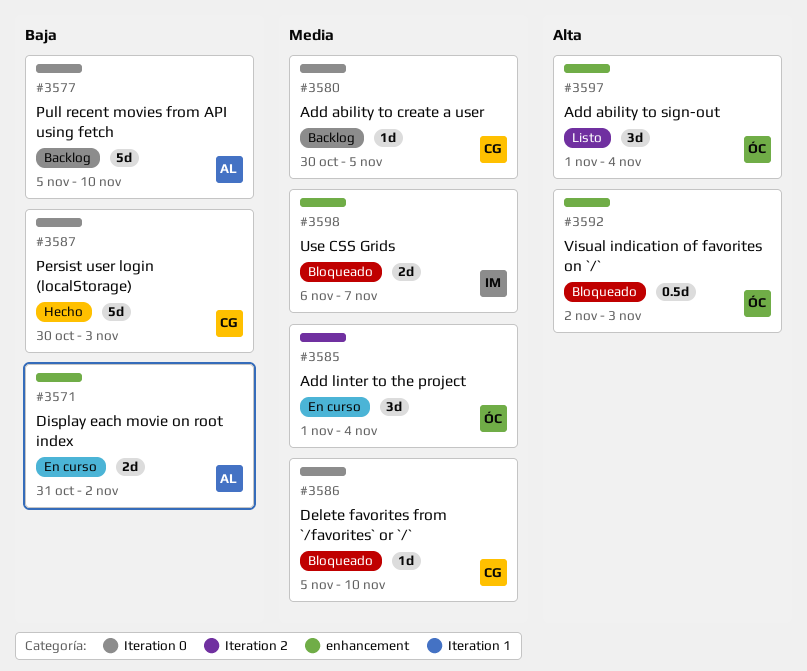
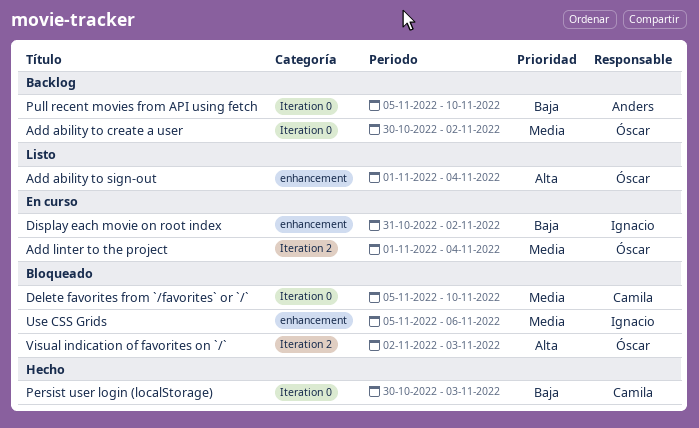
Add ability to create a user, owner: Camila -> Óscar
Add ability to create a user, due: Nov 5 -> Nov 2
Display each movie on root index, owner: Anders -> Ignacio
Use CSS Grids, start: Nov 6 -> Nov 5
Use CSS Grids, due: Nov 7 -> Nov 6
Visual indication of favorites on `/`, label: enhancement -> Iteration 2

